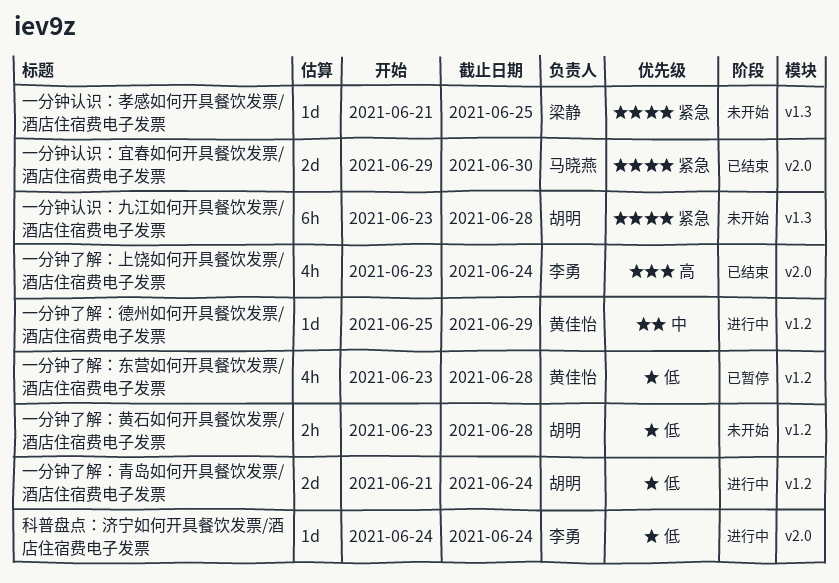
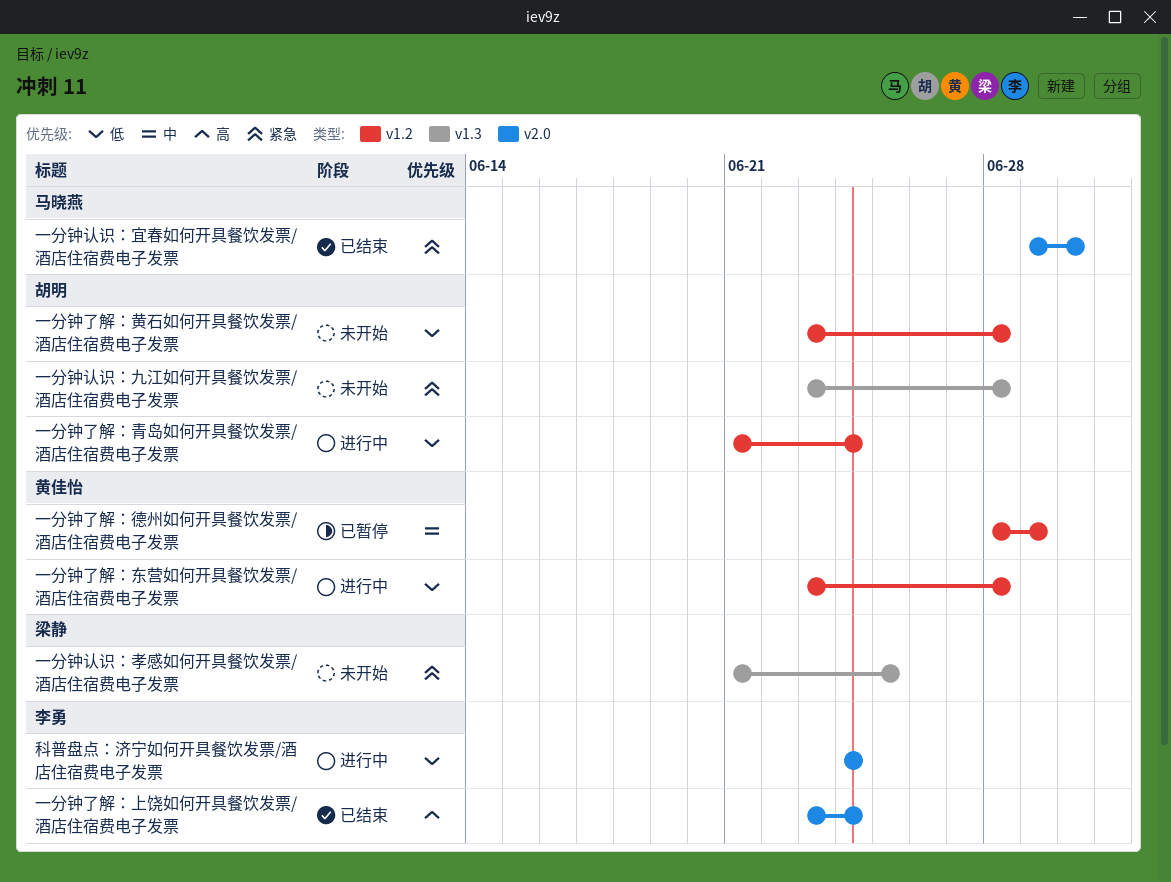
一分钟了解：东营如何开具餐饮发票/酒店住宿费电子发票, status: 已暂停 -> 进行中
一分钟了解：德州如何开具餐饮发票/酒店住宿费电子发票, status: 进行中 -> 已暂停
一分钟了解：德州如何开具餐饮发票/酒店住宿费电子发票, start: Jun 25 -> Jun 28

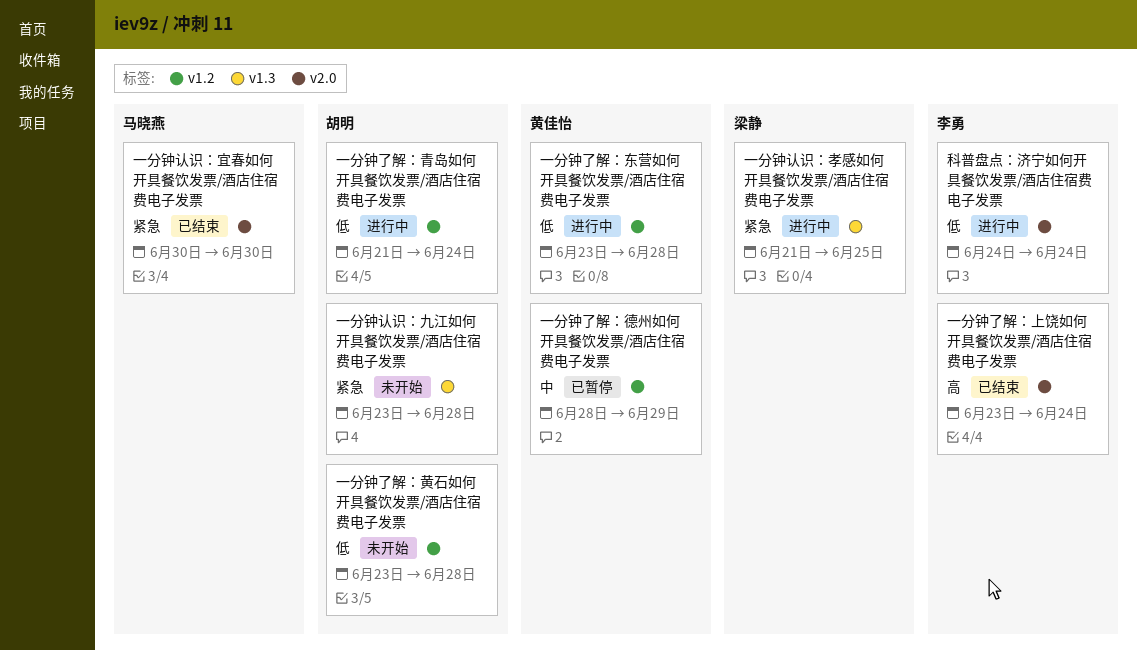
一分钟认识：孝感如何开具餐饮发票/酒店住宿费电子发票, status: 未开始 -> 进行中
一分钟认识：宜春如何开具餐饮发票/酒店住宿费电子发票, start: Jun 29 -> Jun 30

